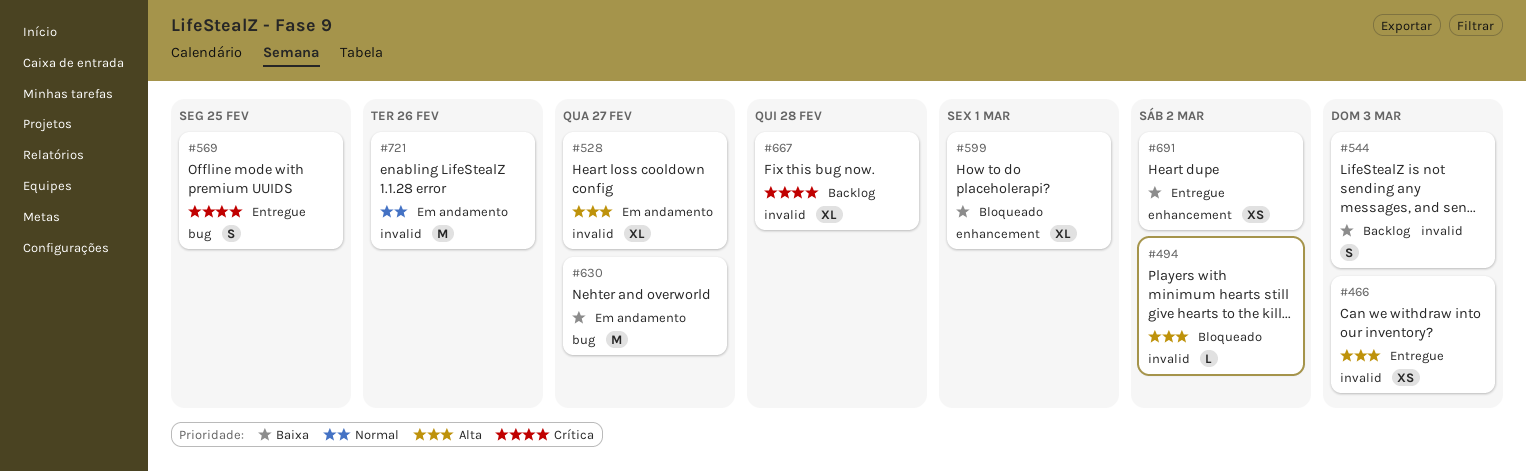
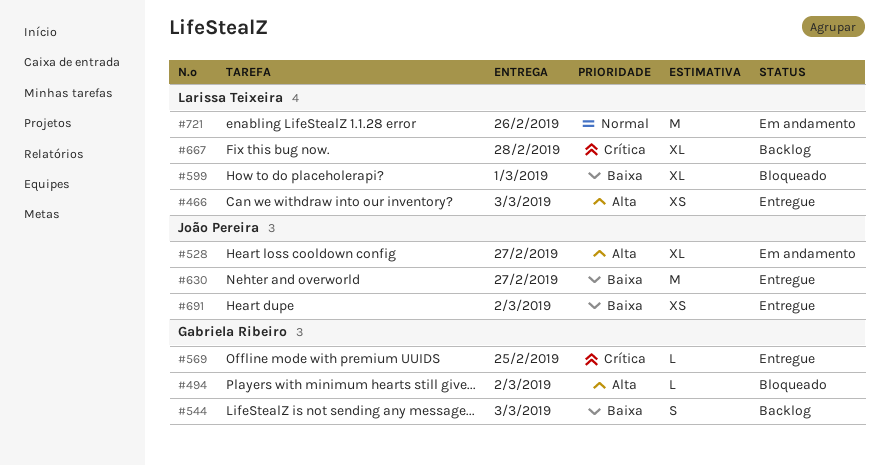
#569, estimate: S -> L
#630, status: Em andamento -> Entregue

